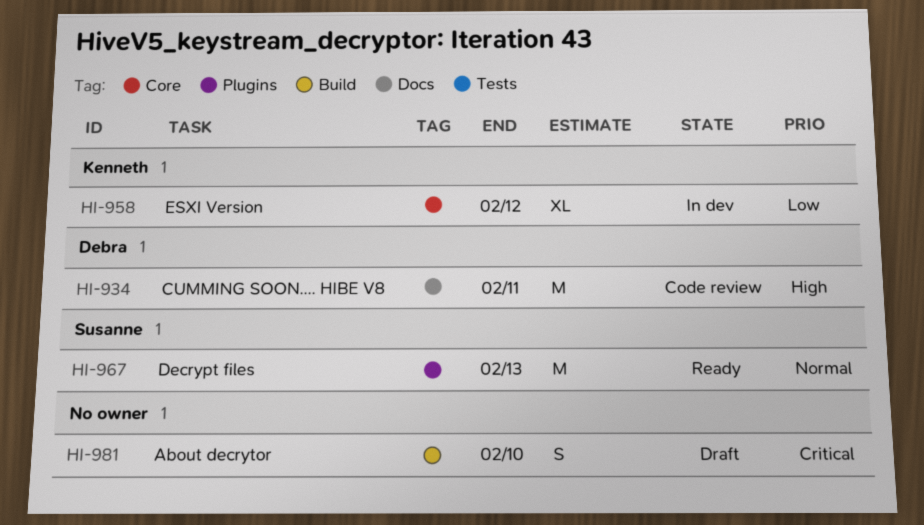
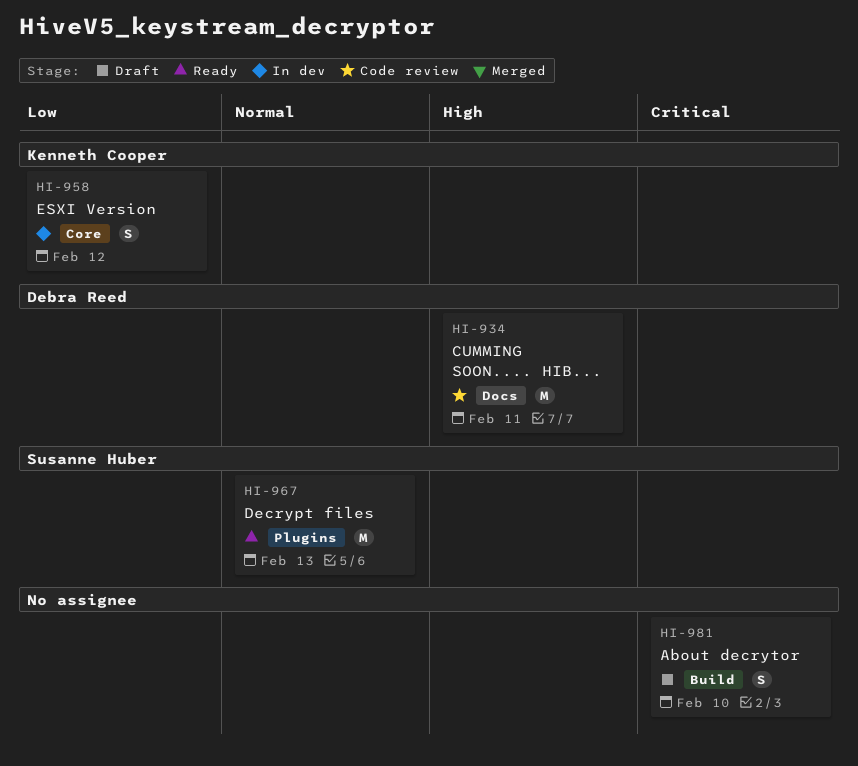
HI-958, estimate: XL -> S

